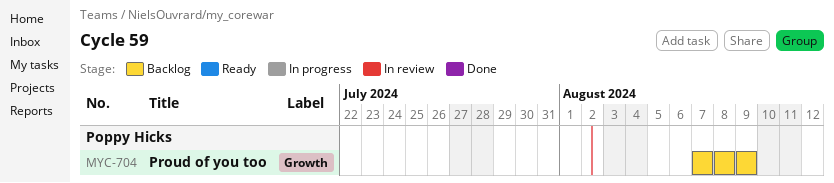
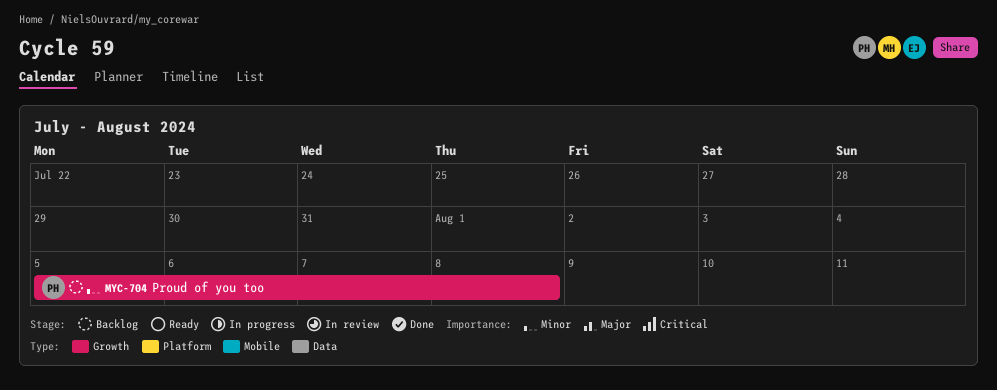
MYC-704, start: Aug 7 -> Aug 5
MYC-704, due: Aug 9 -> Aug 8

